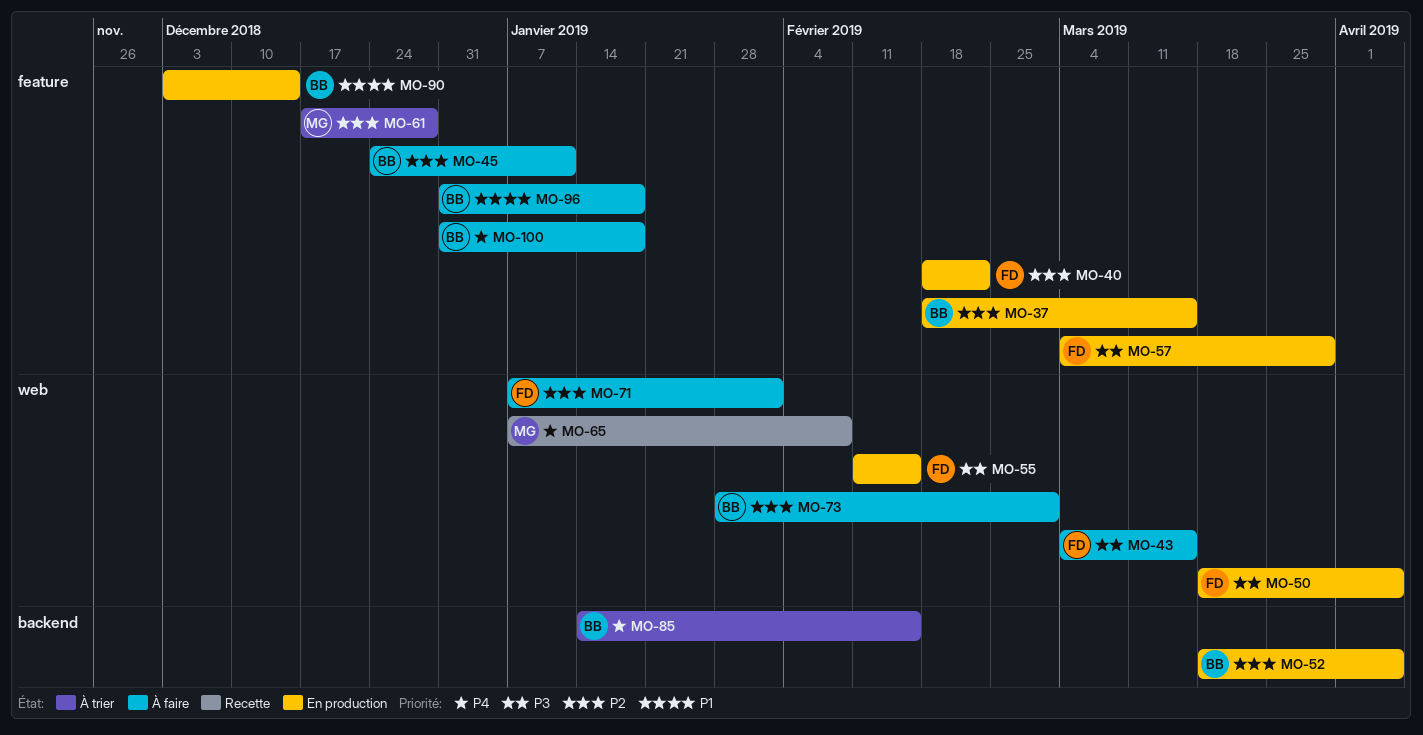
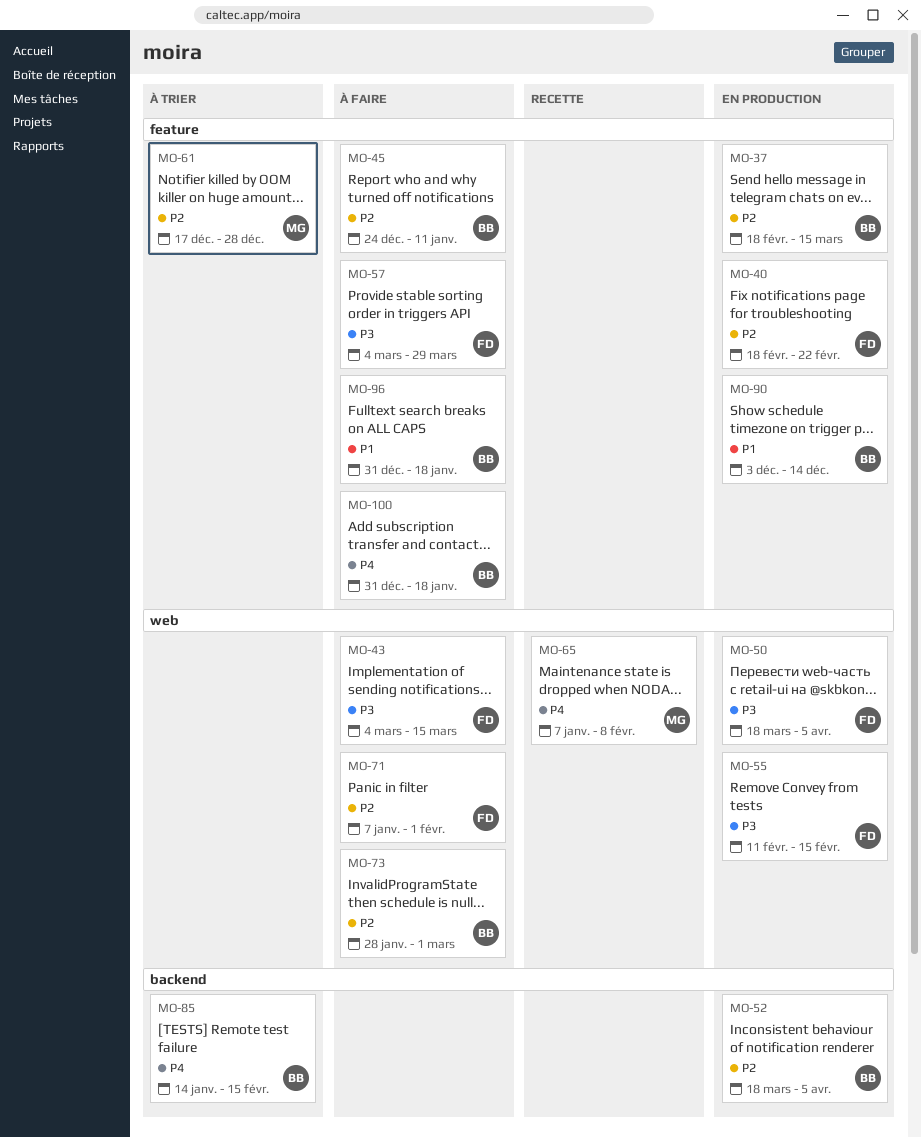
MO-57, status: En production -> À faire

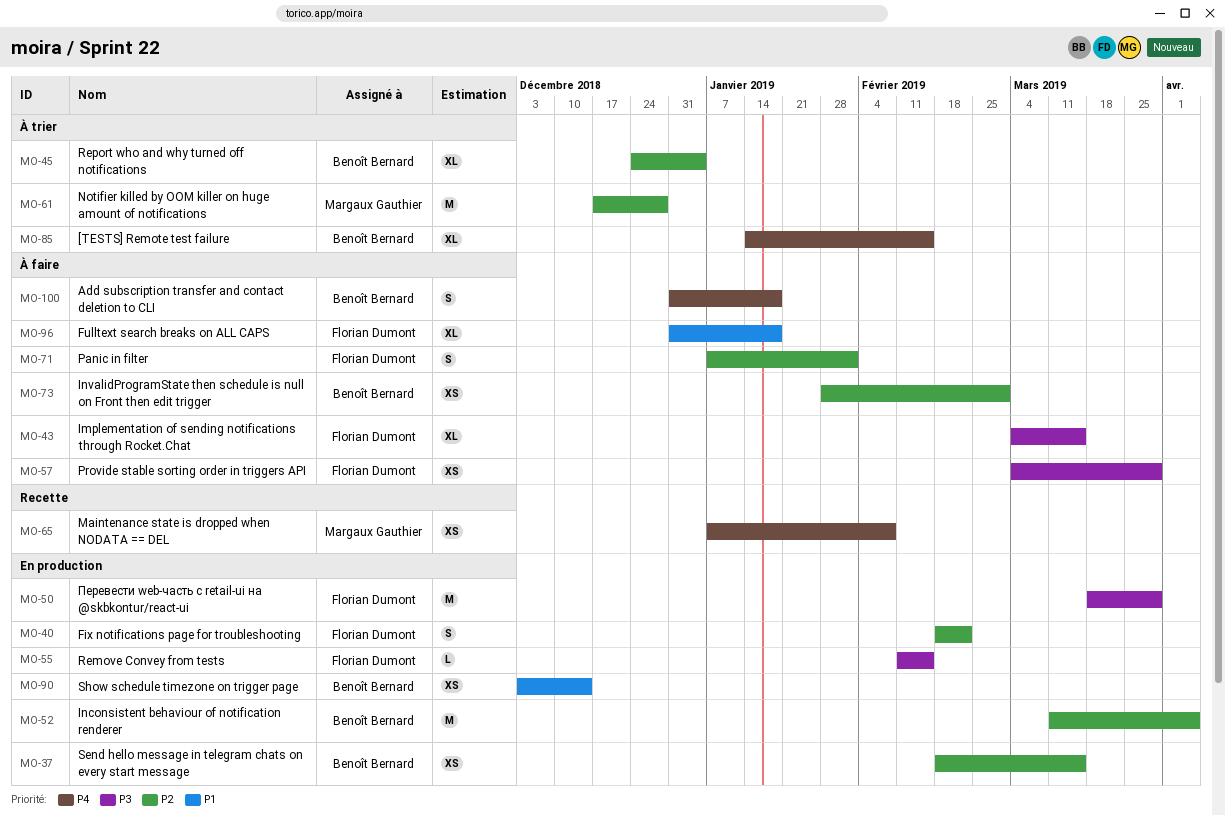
MO-45, status: À faire -> À trier
MO-45, due: Jan 11 -> Jan 4
MO-50, due: Apr 5 -> Mar 29
MO-52, start: Mar 18 -> Mar 11
MO-96, owner: Benoît Bernard -> Florian Dumont

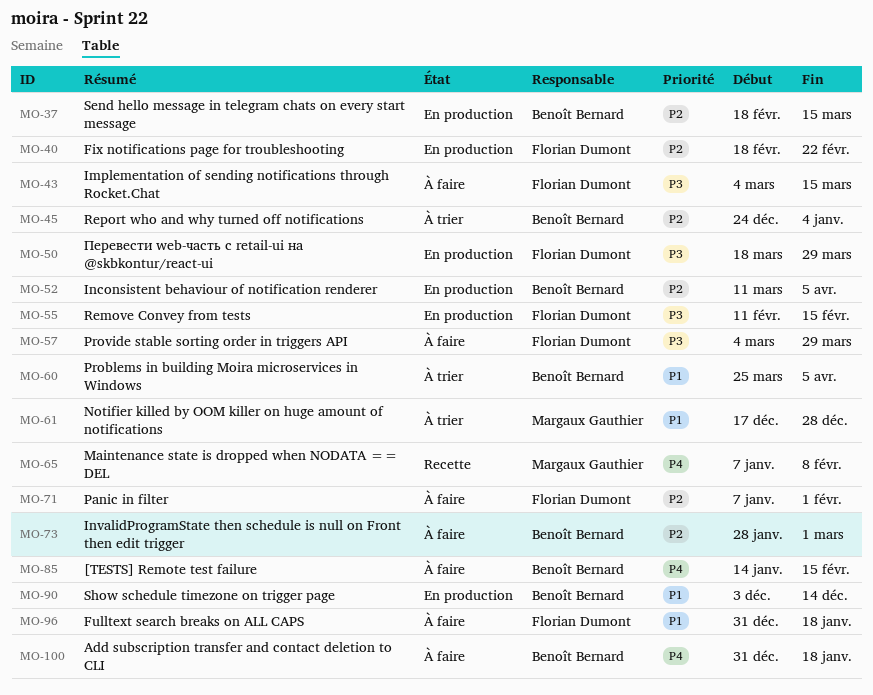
MO-60: none -> present
MO-61, priority: P2 -> P1
MO-85, status: À trier -> À faire

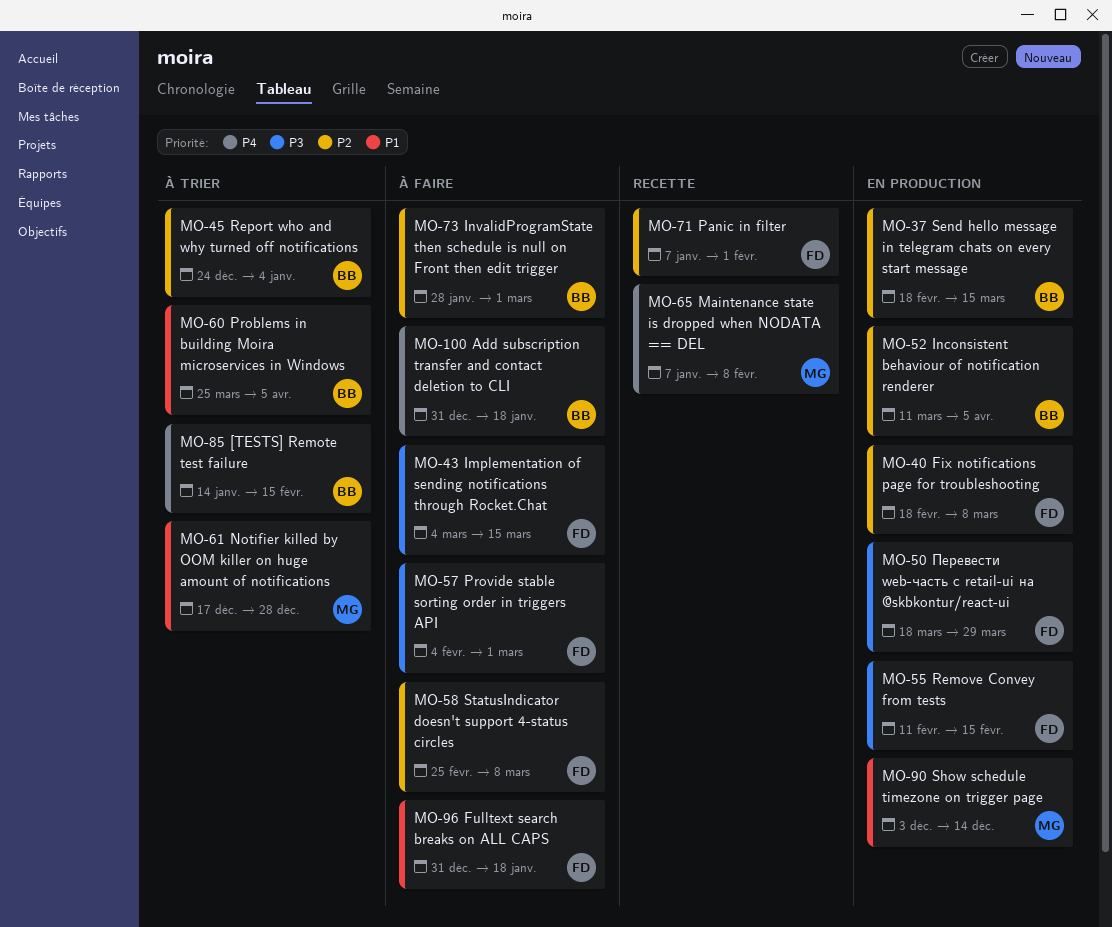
MO-40, due: Feb 22 -> Mar 8
MO-57, start: Mar 4 -> Feb 4
MO-57, due: Mar 29 -> Mar 1
MO-58: none -> present
MO-71, status: À faire -> Recette
MO-85, status: À faire -> À trier
MO-90, owner: Benoît Bernard -> Margaux Gauthier

